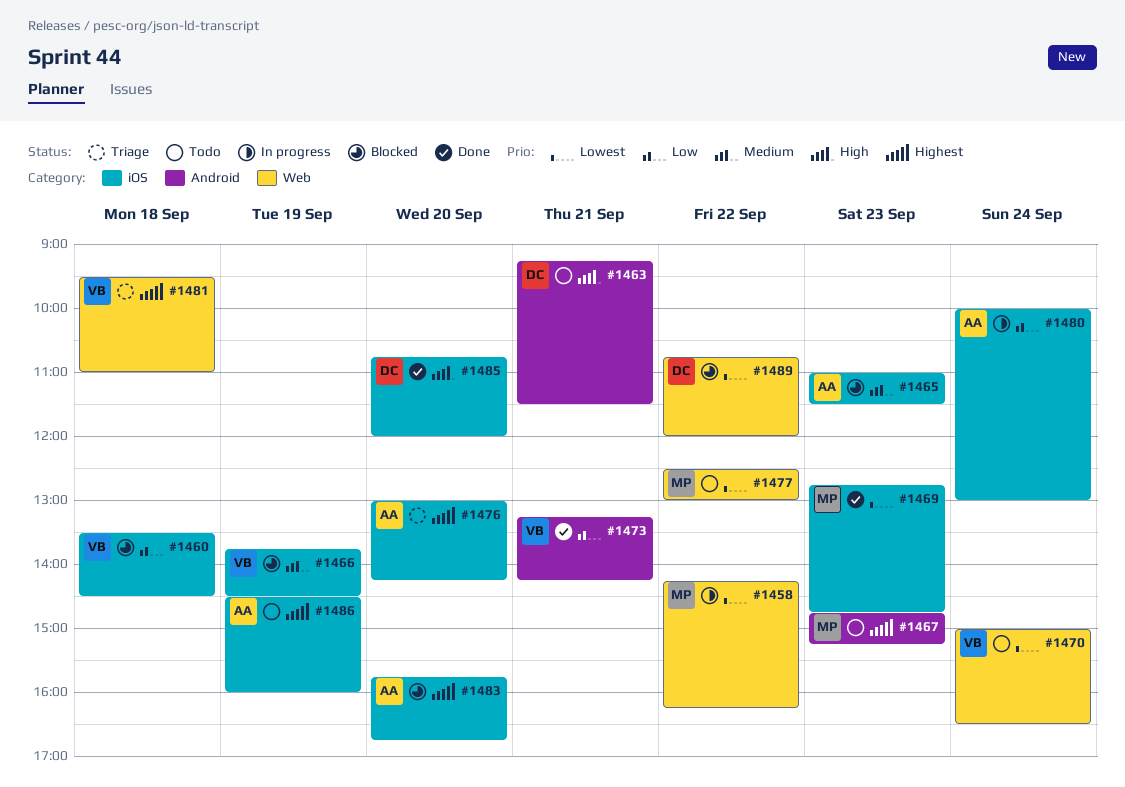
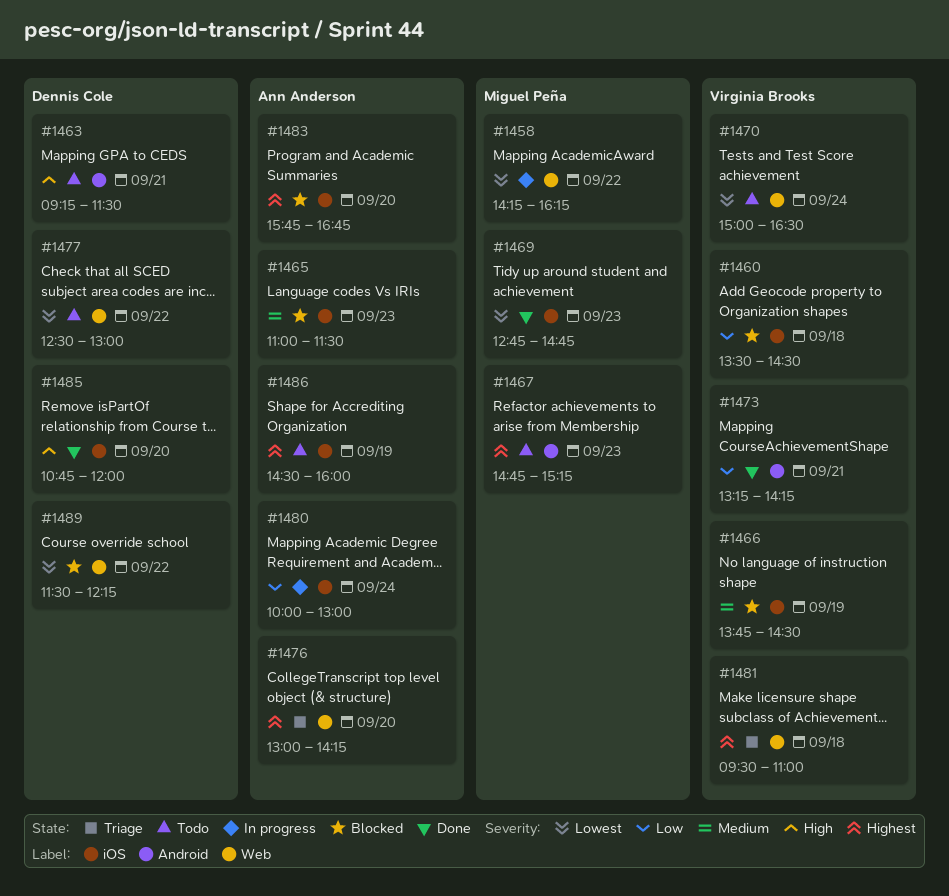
#1476, label: iOS -> Web
#1477, owner: Miguel Peña -> Dennis Cole
#1489, begins: 10:45 -> 11:30
#1489, ends: 12:00 -> 12:15

